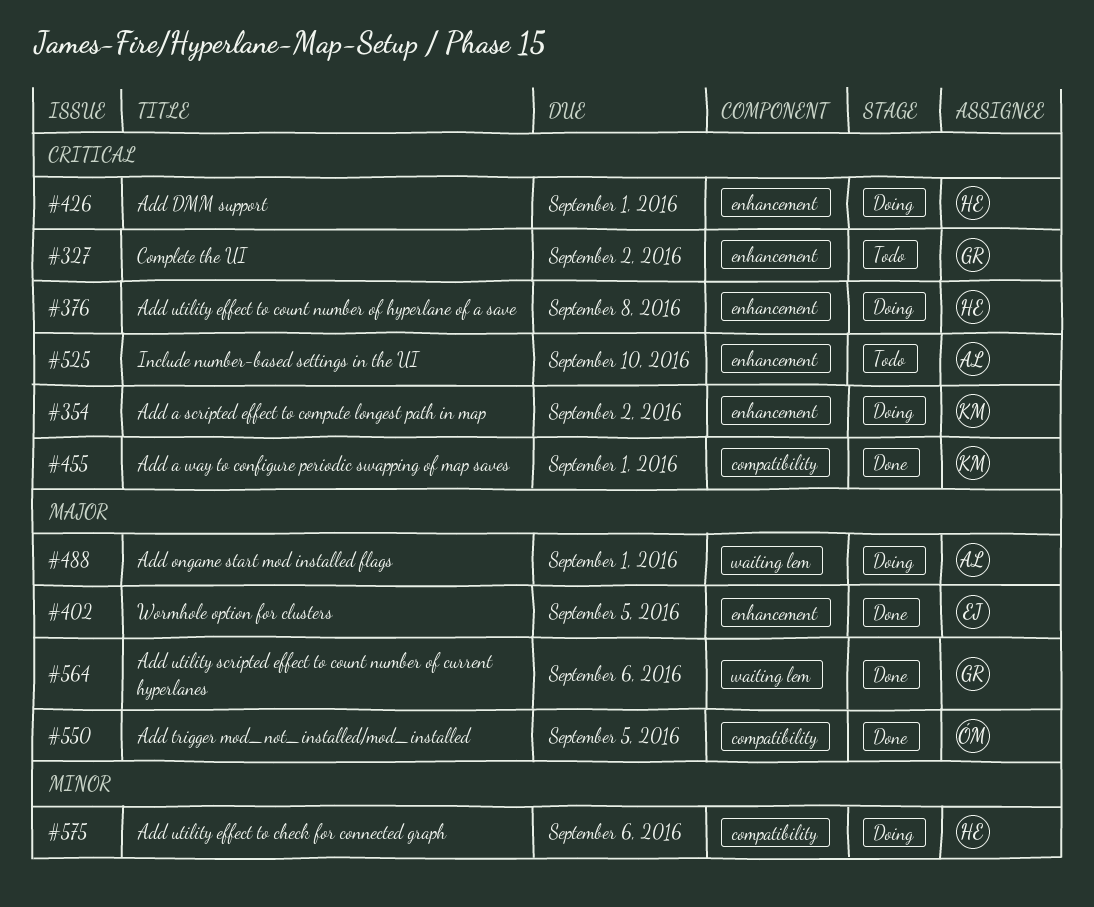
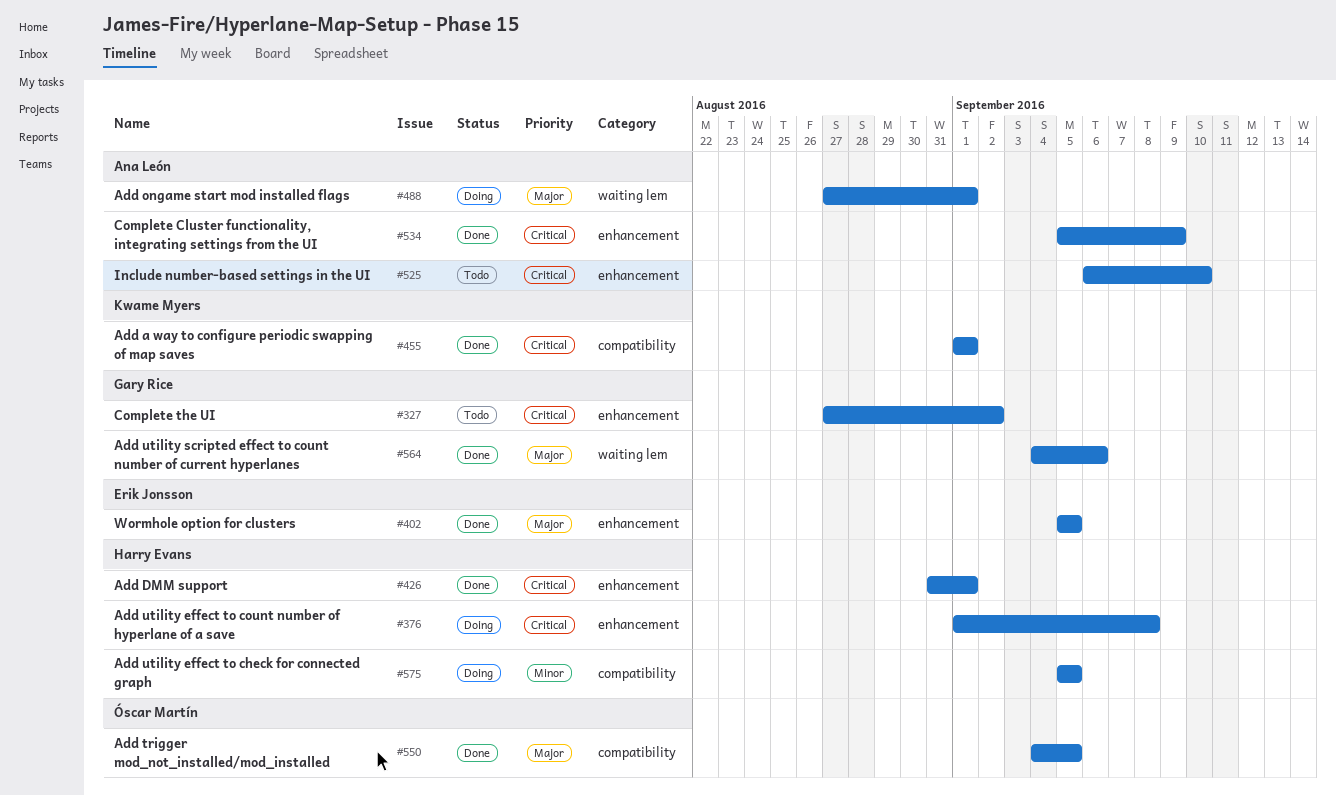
#354: present -> none
#426, status: Doing -> Done
#534: none -> present
#575, due: Sep 6 -> Sep 5

